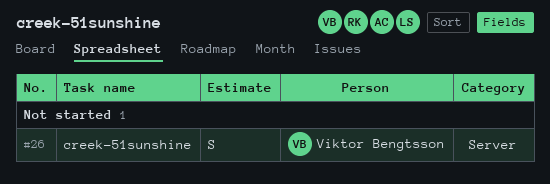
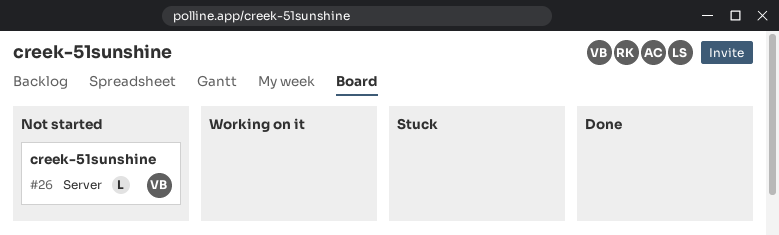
#26, estimate: S -> L

